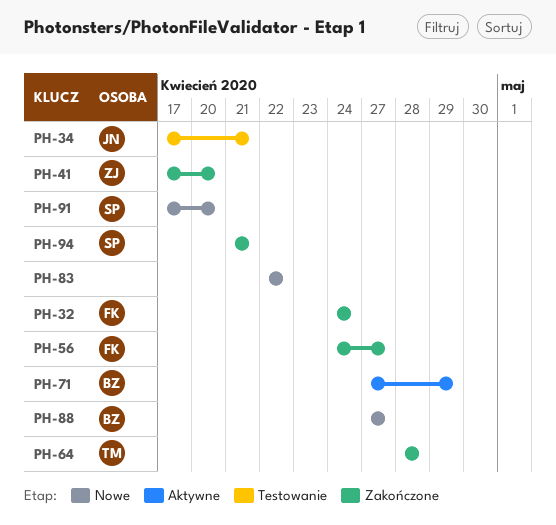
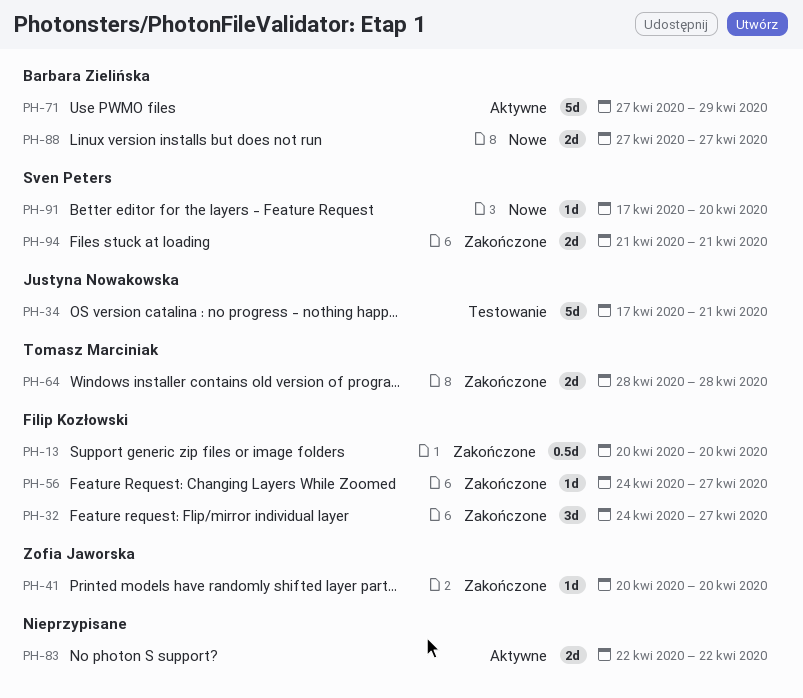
PH-13: none -> present
PH-32, due: Apr 24 -> Apr 27
PH-41, start: Apr 17 -> Apr 20
PH-83, status: Nowe -> Aktywne

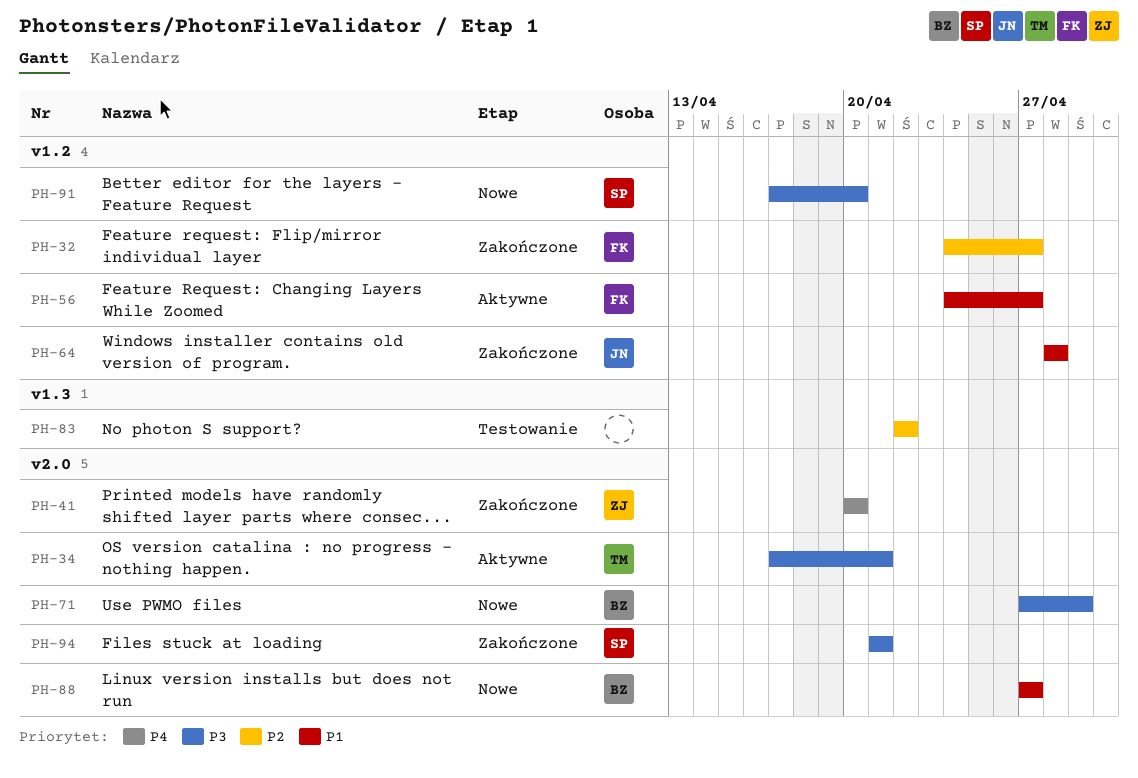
PH-13: present -> none
PH-34, status: Testowanie -> Aktywne
PH-34, owner: Justyna Nowakowska -> Tomasz Marciniak
PH-56, status: Zakończone -> Aktywne
PH-64, owner: Tomasz Marciniak -> Justyna Nowakowska
PH-71, status: Aktywne -> Nowe
PH-83, status: Aktywne -> Testowanie

